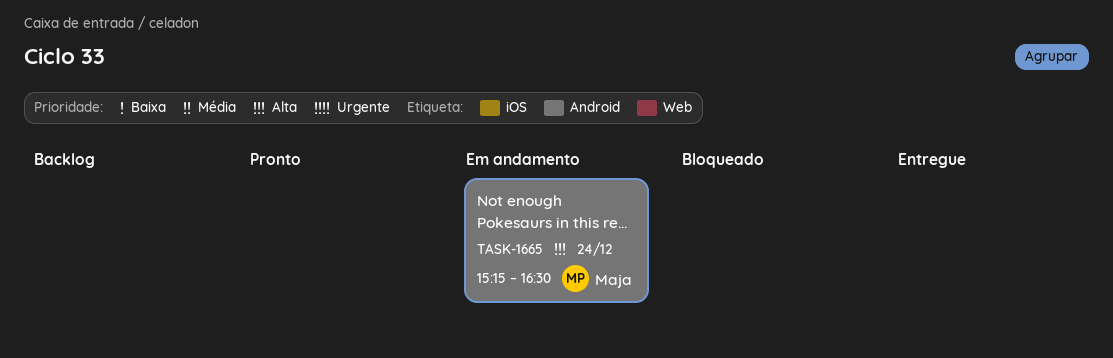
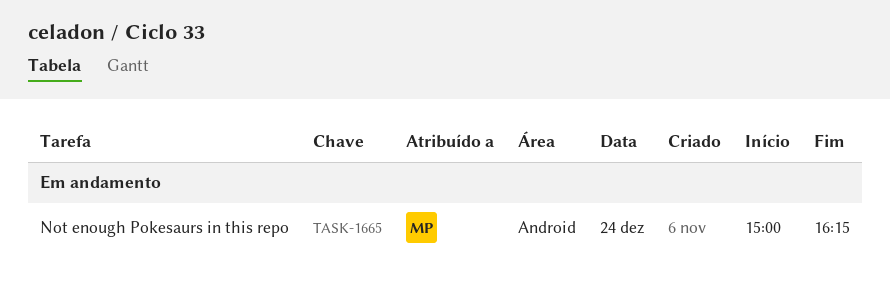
TASK-1665, begins: 15:15 -> 15:00
TASK-1665, ends: 16:30 -> 16:15

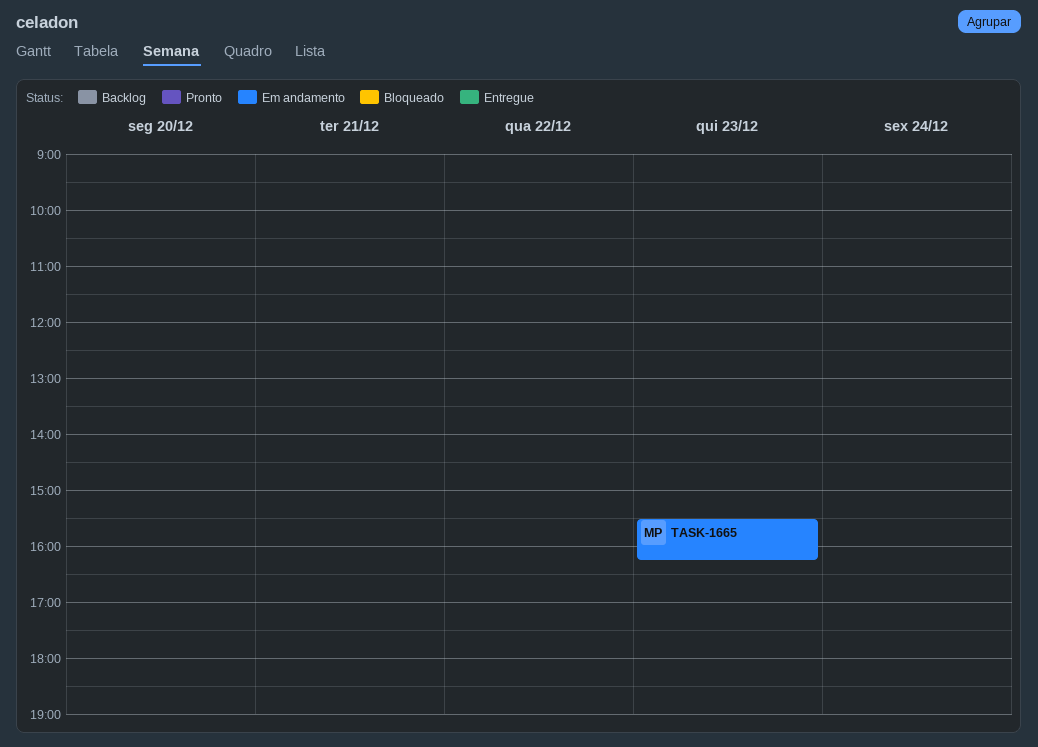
TASK-1665, day: Dec 24 -> Dec 23
TASK-1665, begins: 15:00 -> 15:30

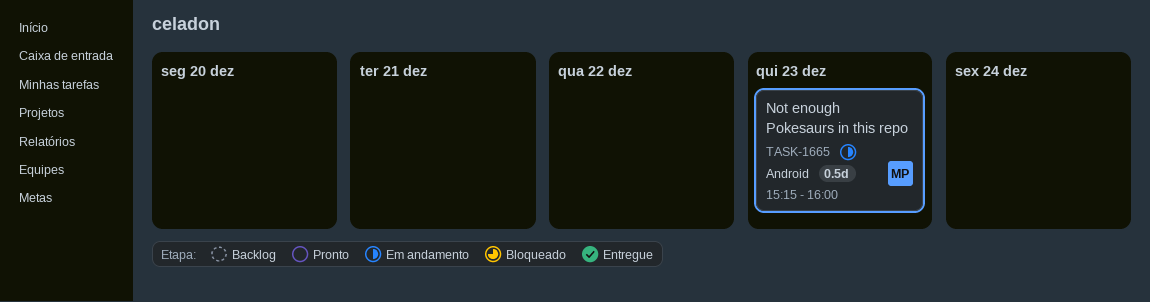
TASK-1665, begins: 15:30 -> 15:15
TASK-1665, ends: 16:15 -> 16:00

